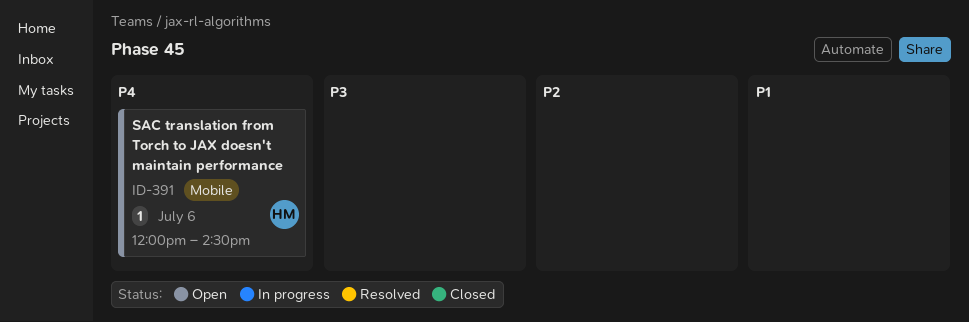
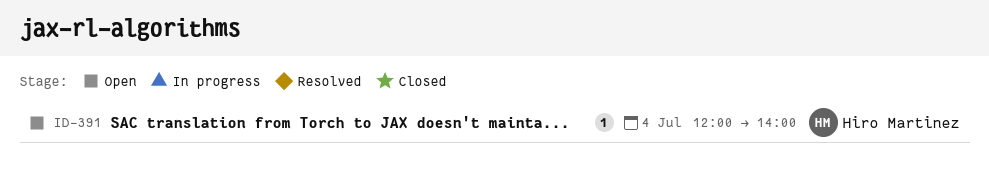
ID-391, day: Jul 6 -> Jul 4
ID-391, ends: 14:30 -> 14:00

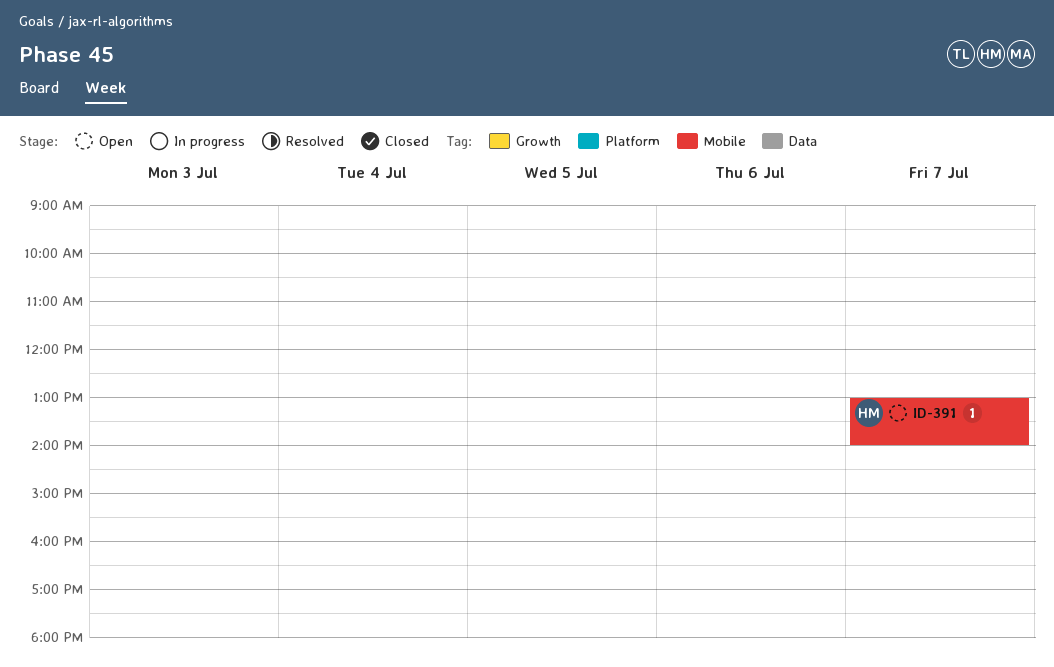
ID-391, day: Jul 4 -> Jul 7
ID-391, begins: 12:00 -> 13:00

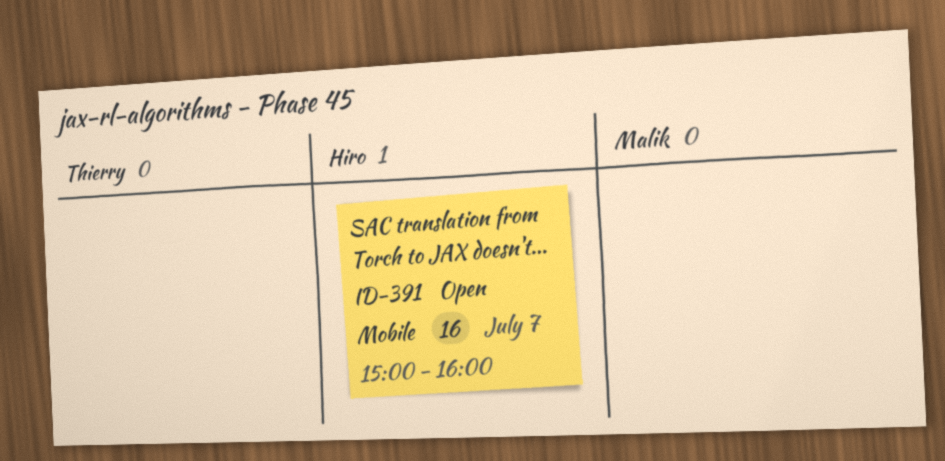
ID-391, estimate: 1 -> 16
ID-391, begins: 13:00 -> 15:00
ID-391, ends: 14:00 -> 16:00

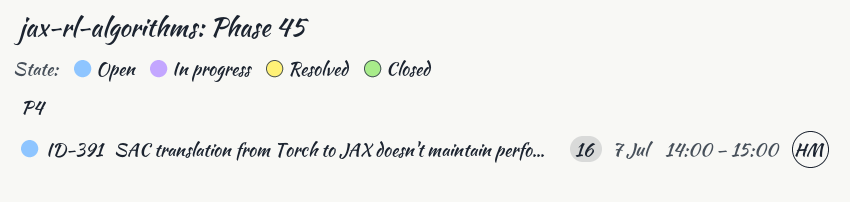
ID-391, begins: 15:00 -> 14:00
ID-391, ends: 16:00 -> 15:00

